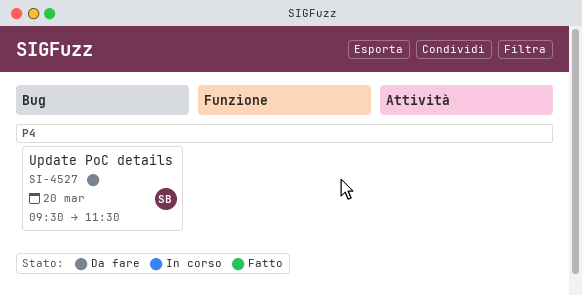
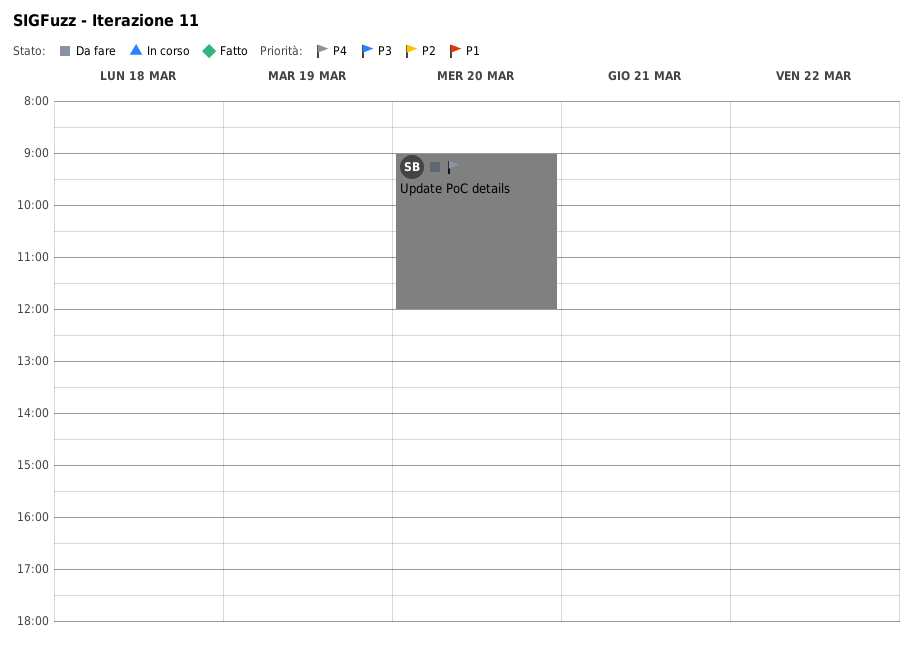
Update PoC details, begins: 09:30 -> 09:00
Update PoC details, ends: 11:30 -> 12:00

